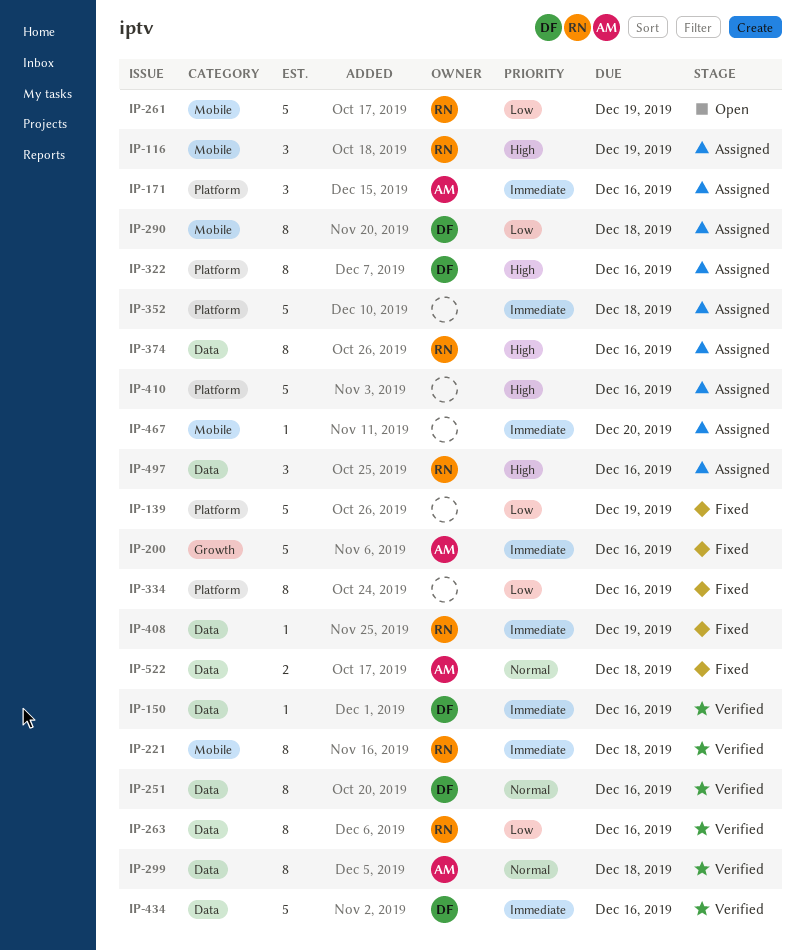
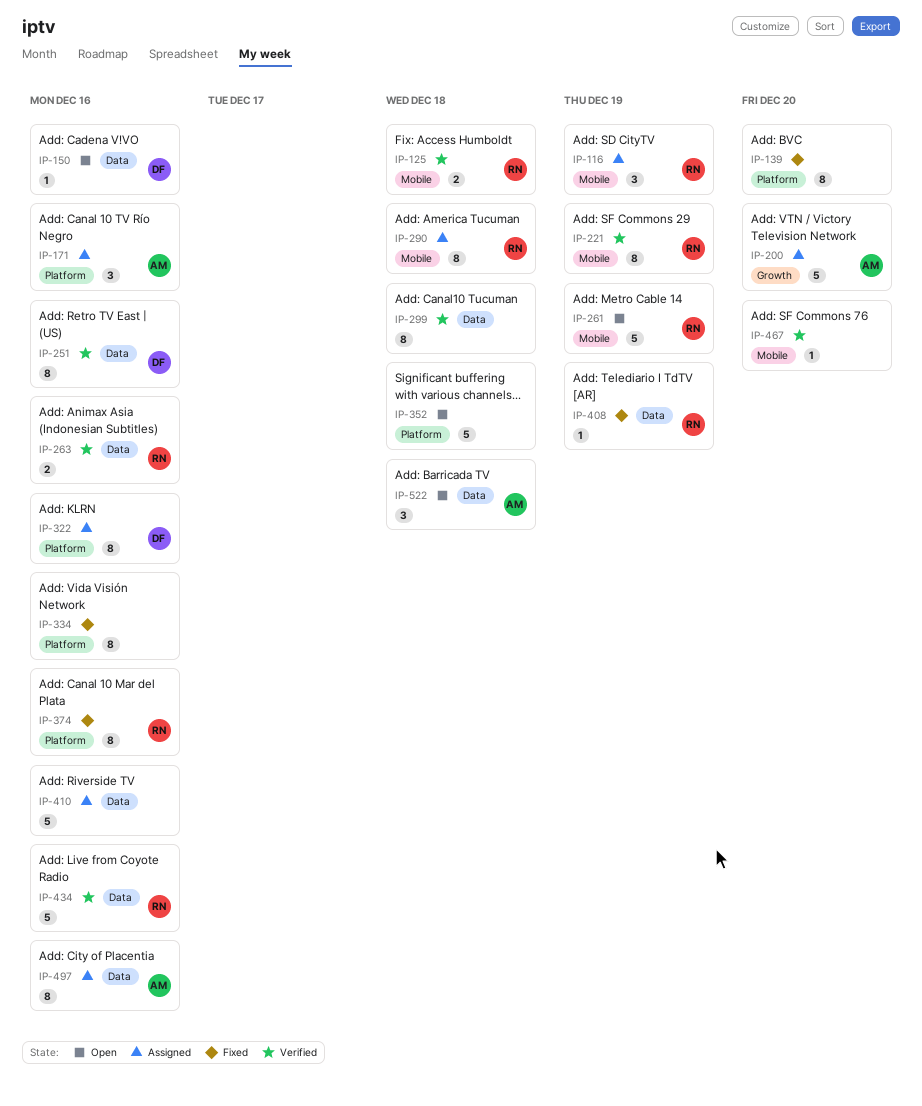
IP-125: none -> present
IP-139, estimate: 5 -> 8
IP-139, due: Dec 19 -> Dec 20
IP-150, status: Verified -> Open
IP-200, status: Fixed -> Assigned
IP-200, due: Dec 16 -> Dec 20
IP-221, due: Dec 18 -> Dec 19
IP-263, estimate: 8 -> 2
IP-290, owner: DF -> RN
IP-299, owner: AM -> none
IP-352, status: Assigned -> Open
IP-374, status: Assigned -> Fixed
IP-374, label: Data -> Platform
IP-410, label: Platform -> Data
IP-434, owner: DF -> RN
IP-467, status: Assigned -> Verified
IP-497, owner: RN -> AM
IP-497, estimate: 3 -> 8
IP-522, status: Fixed -> Open
IP-522, estimate: 2 -> 3

